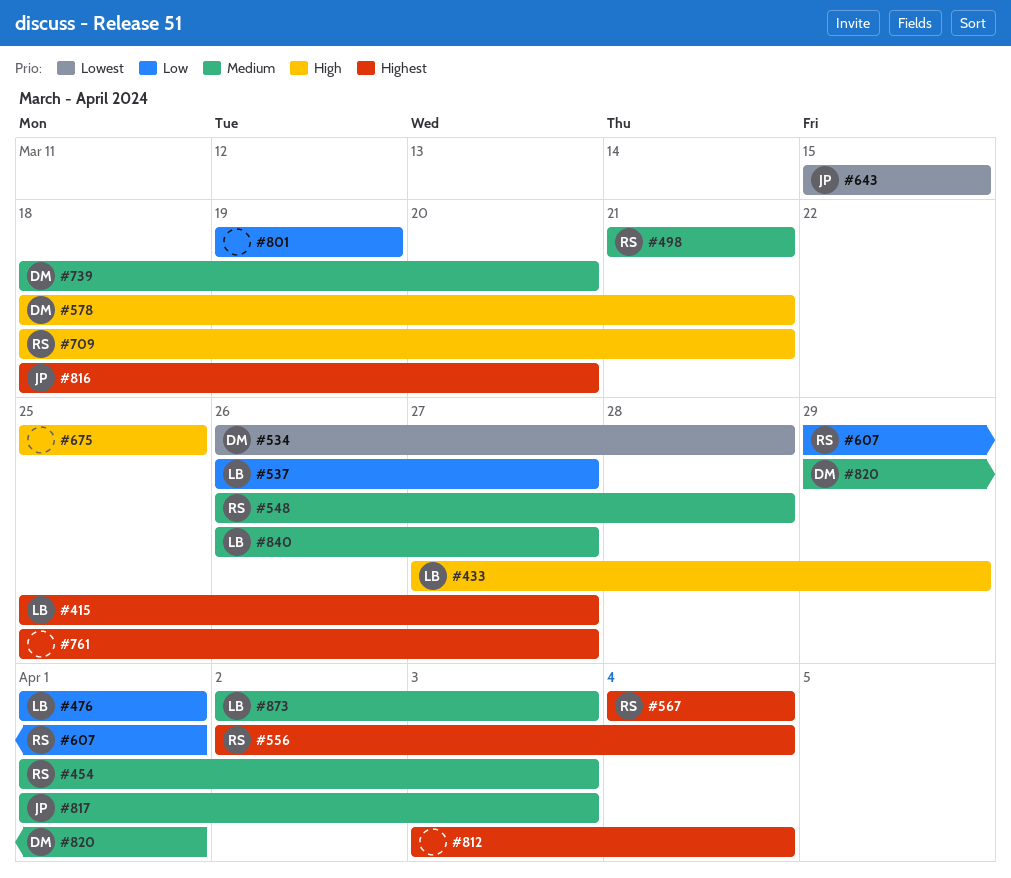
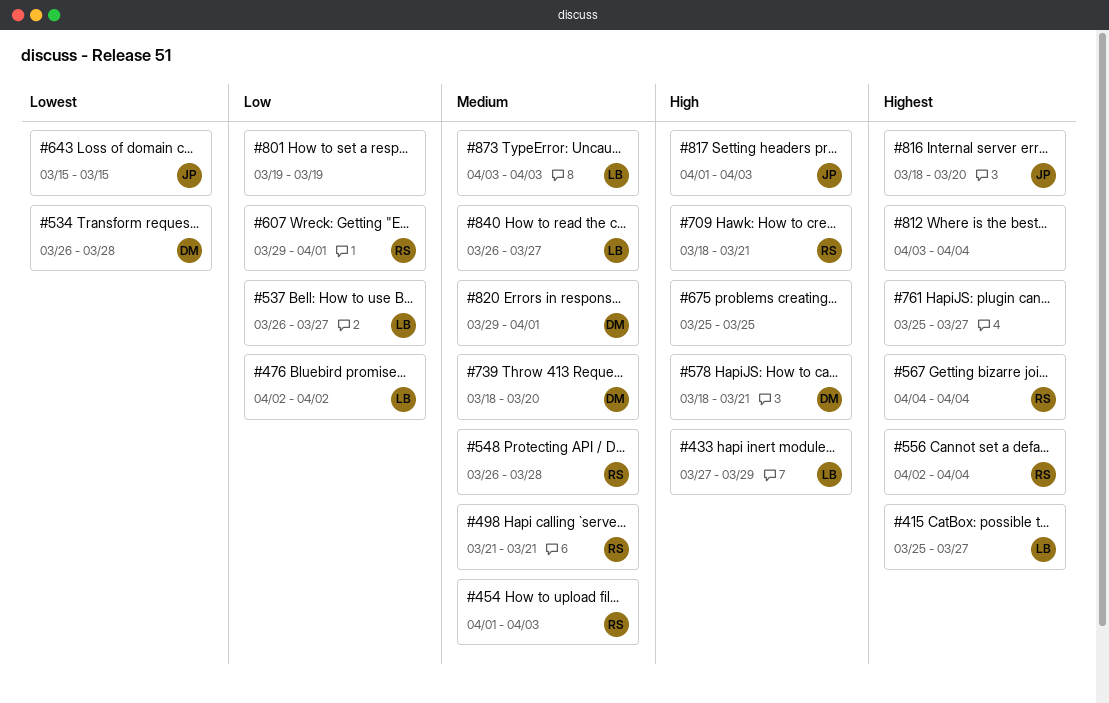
#476, start: Apr 1 -> Apr 2
#476, due: Apr 1 -> Apr 2
#817, priority: Medium -> High
#873, start: Apr 2 -> Apr 3

